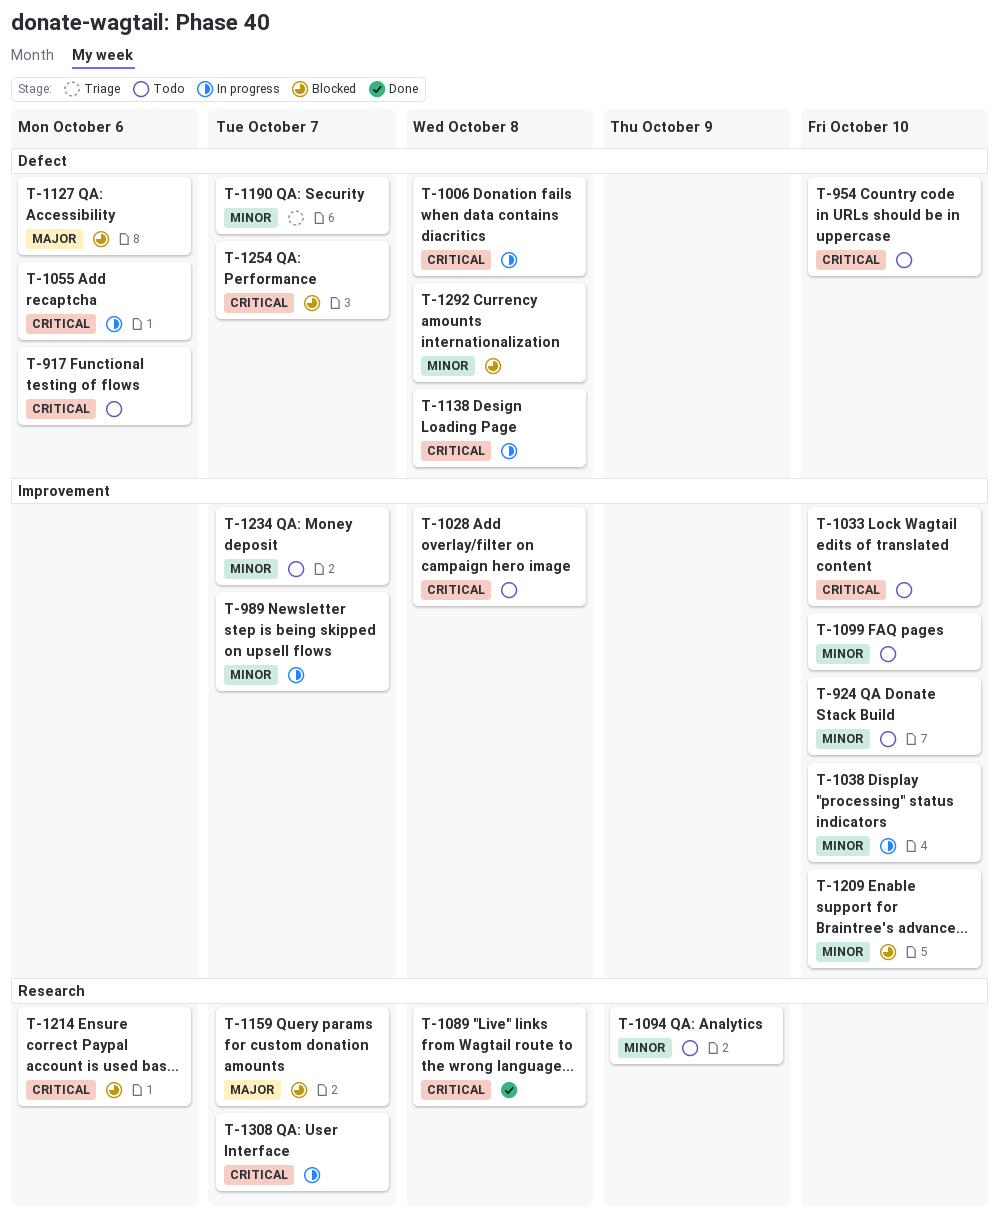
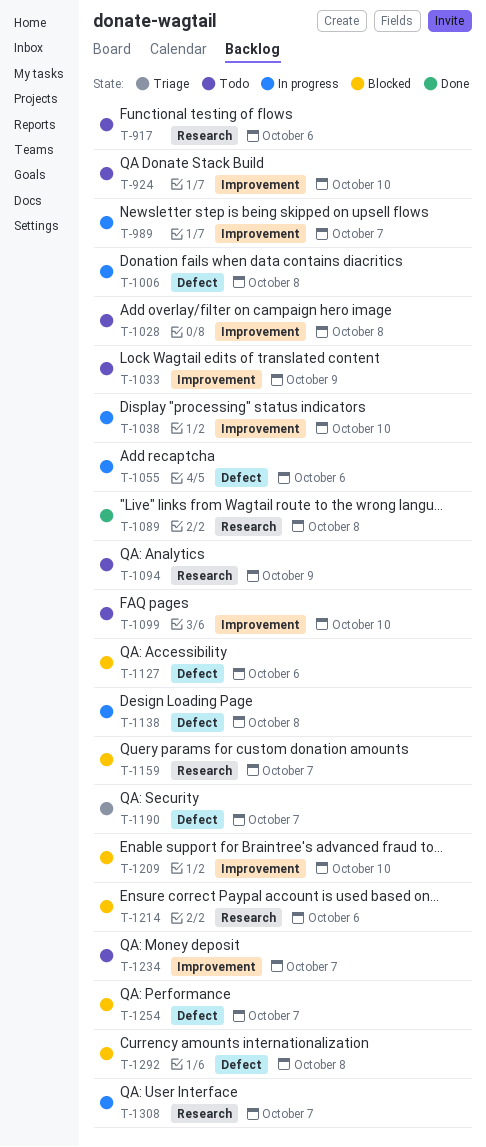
T-917, label: Defect -> Research
T-954: present -> none
T-1033, due: Oct 10 -> Oct 9

